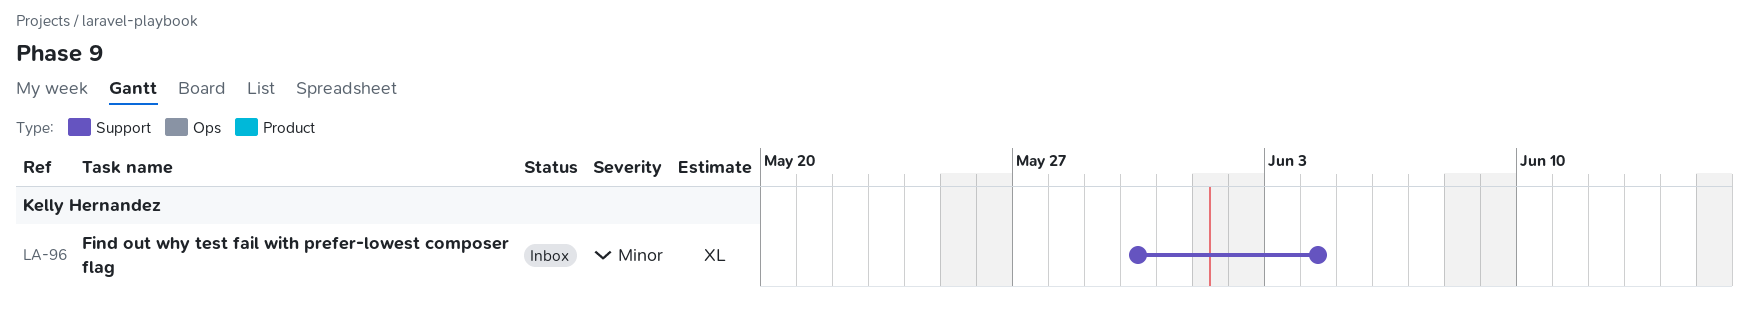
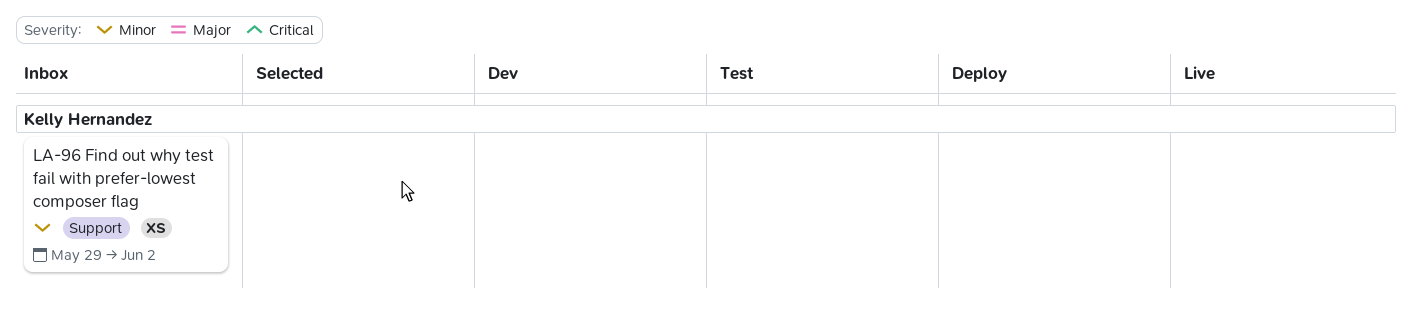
LA-96, estimate: XL -> XS
LA-96, start: May 30 -> May 29
LA-96, due: Jun 4 -> Jun 2

